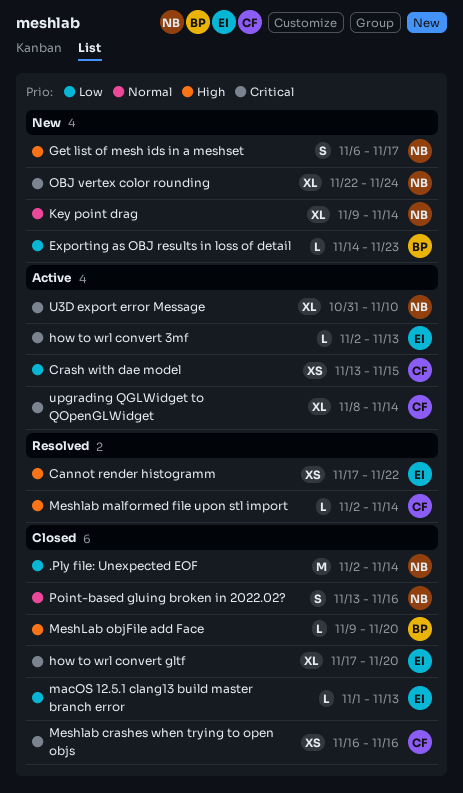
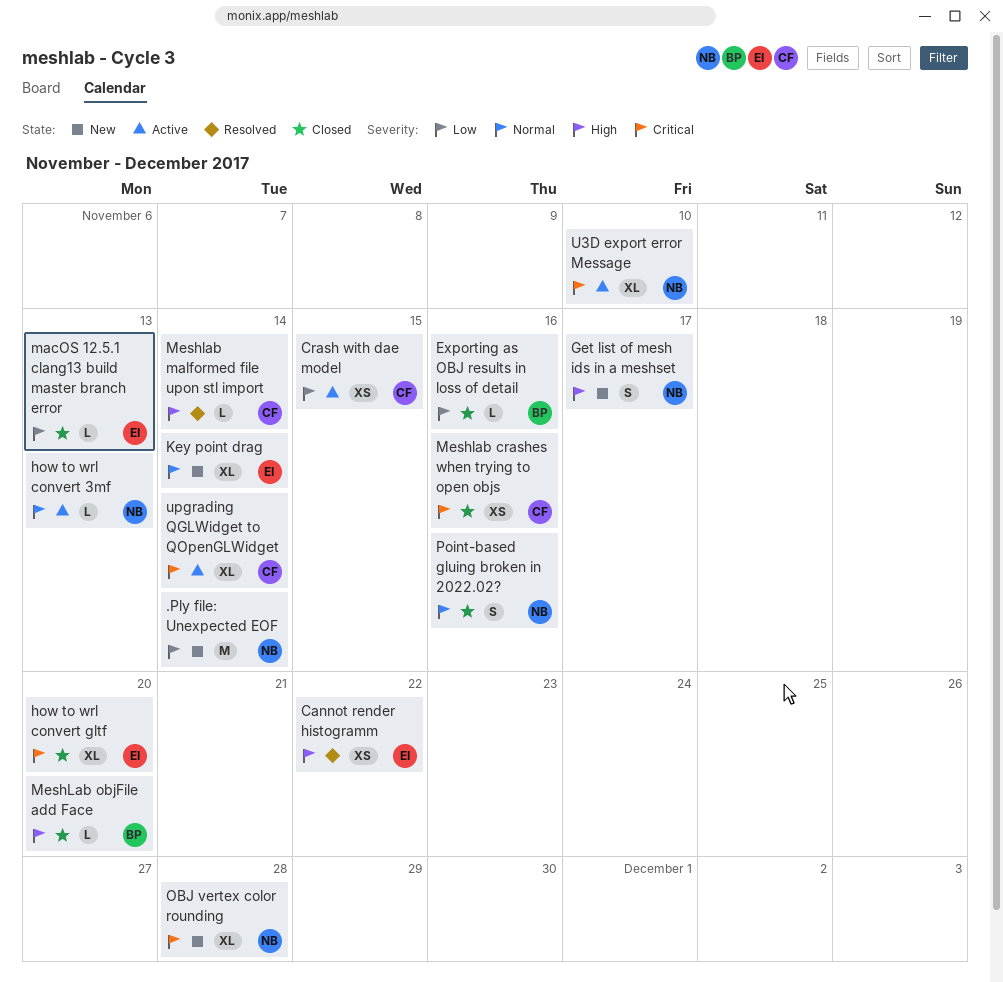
.Ply file: Unexpected EOF, status: Closed -> New
Exporting as OBJ results in loss of detail, status: New -> Closed
Exporting as OBJ results in loss of detail, due: Nov 23 -> Nov 16
how to wrl convert 3mf, owner: EI -> NB
how to wrl convert 3mf, priority: Critical -> Normal
Key point drag, owner: NB -> EI
OBJ vertex color rounding, due: Nov 24 -> Nov 28

